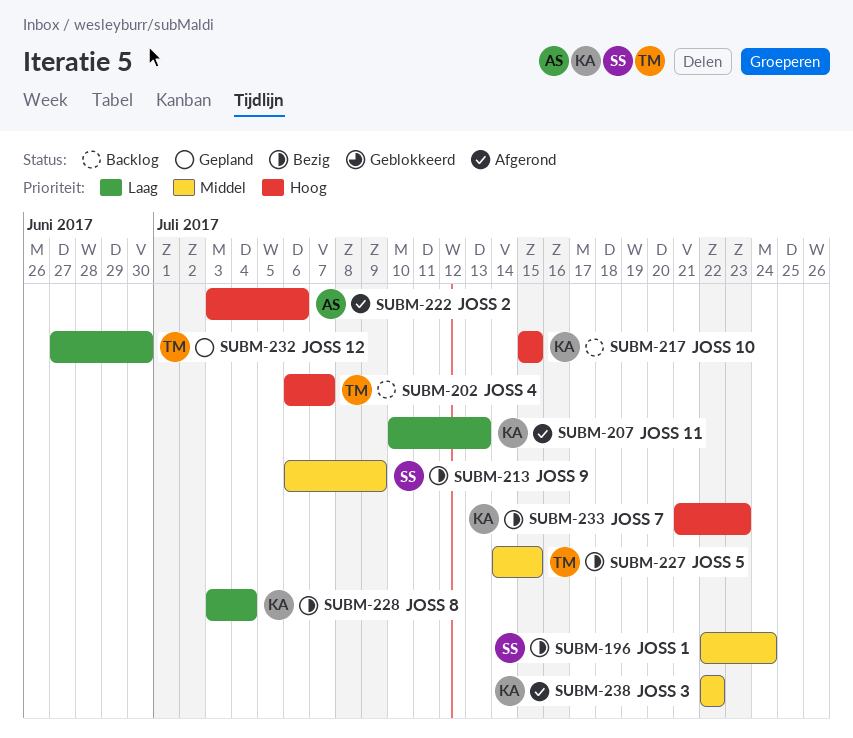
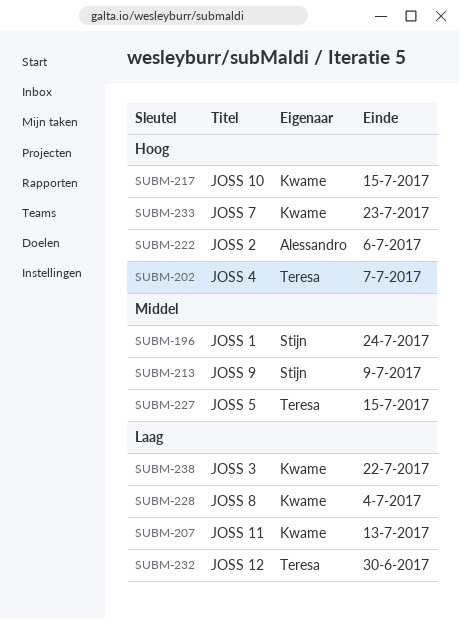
SUBM-238, priority: Middel -> Laag

